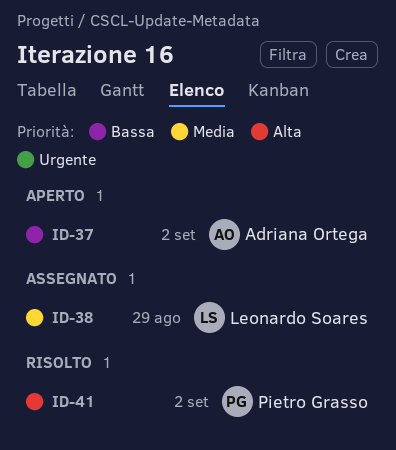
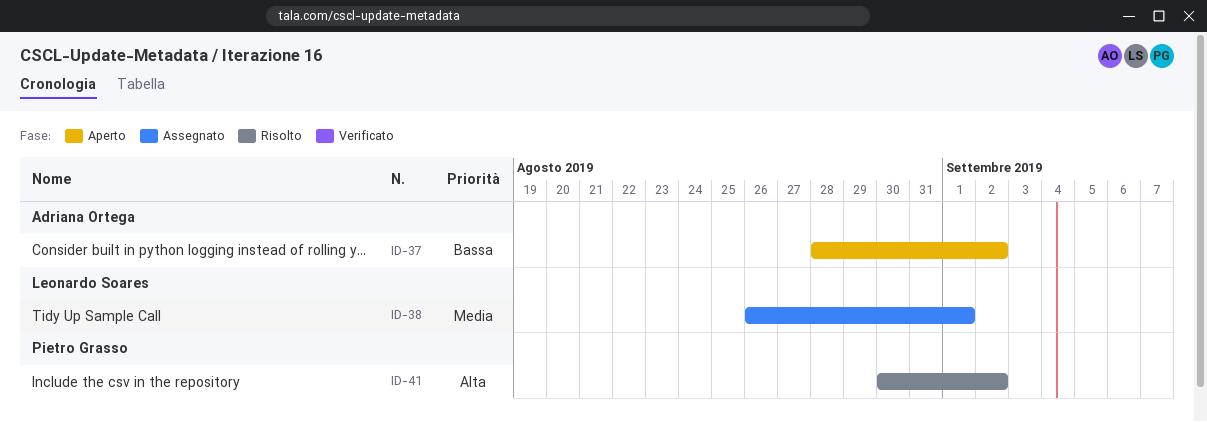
ID-38, due: Aug 29 -> Sep 1

